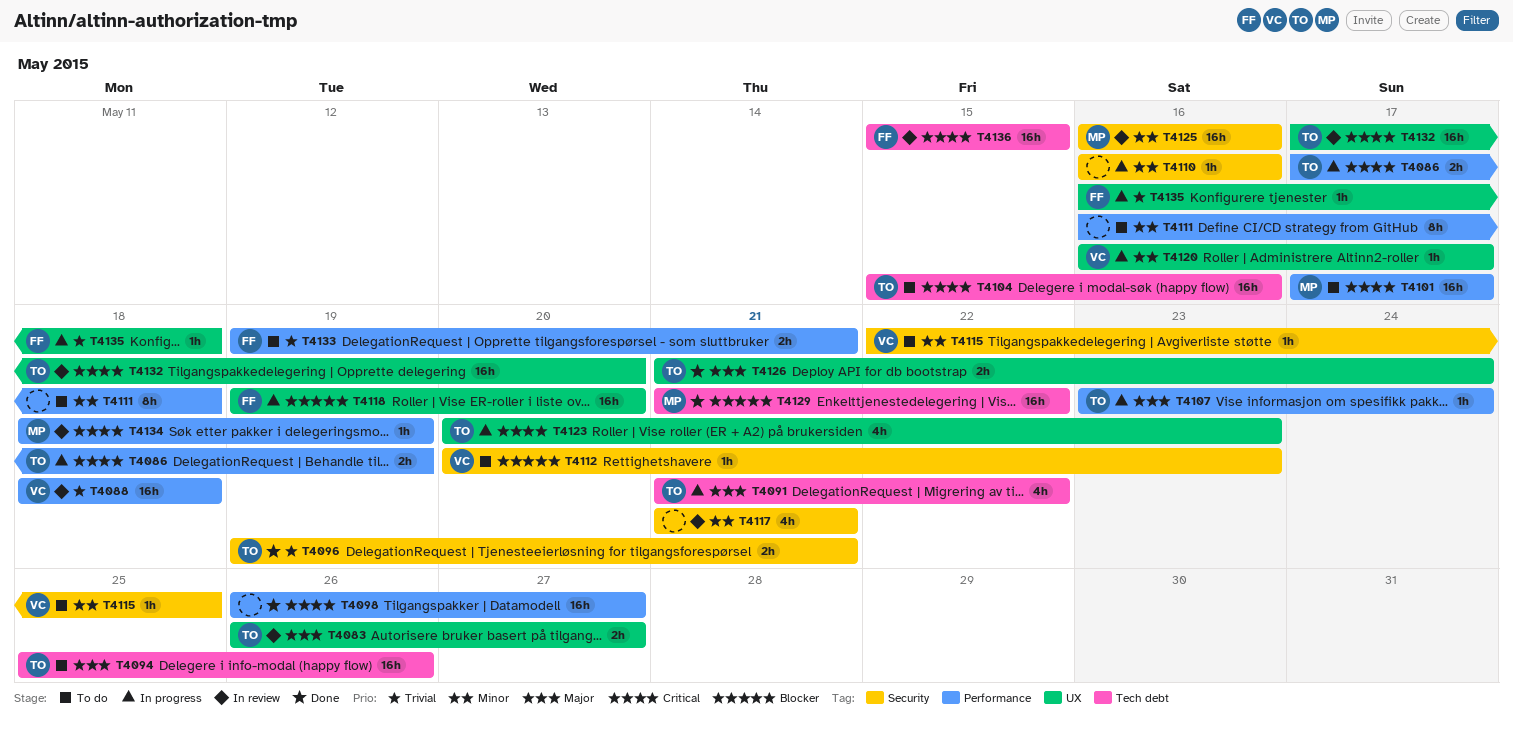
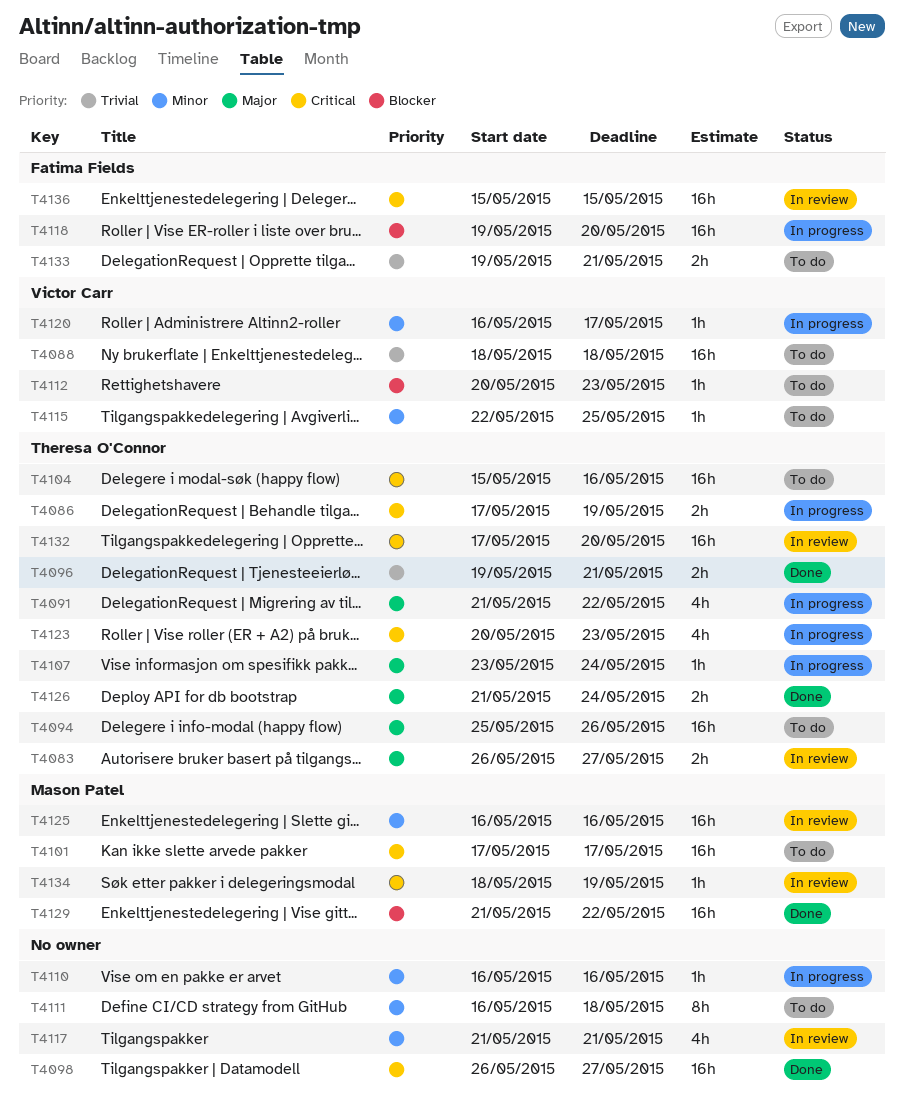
T4088, status: In review -> To do
T4135: present -> none

